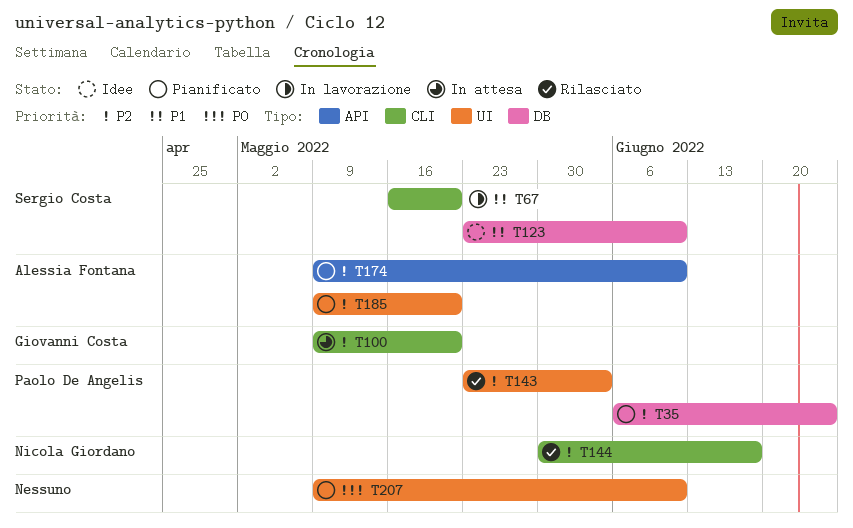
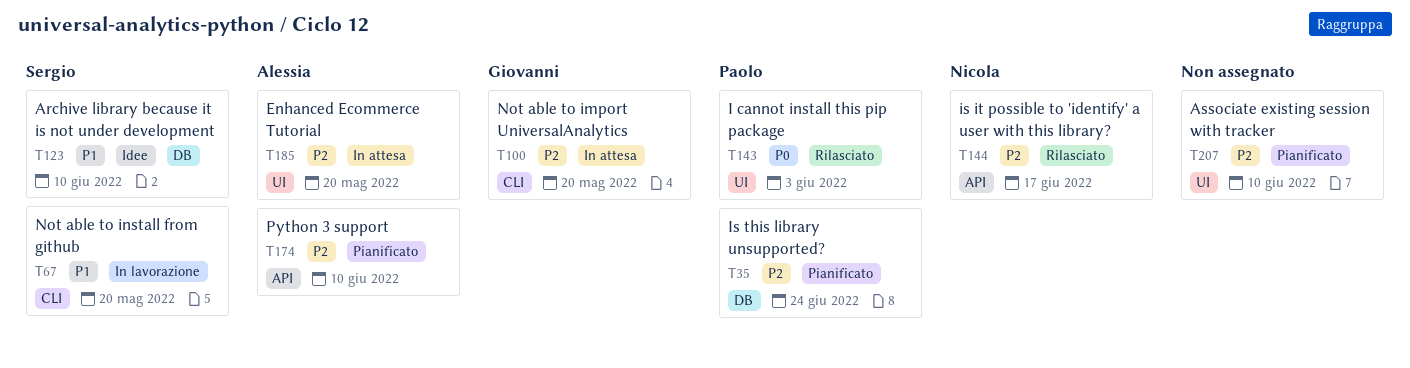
T143, priority: P2 -> P0
T144, label: CLI -> API
T185, status: Pianificato -> In attesa
T207, priority: P0 -> P2

